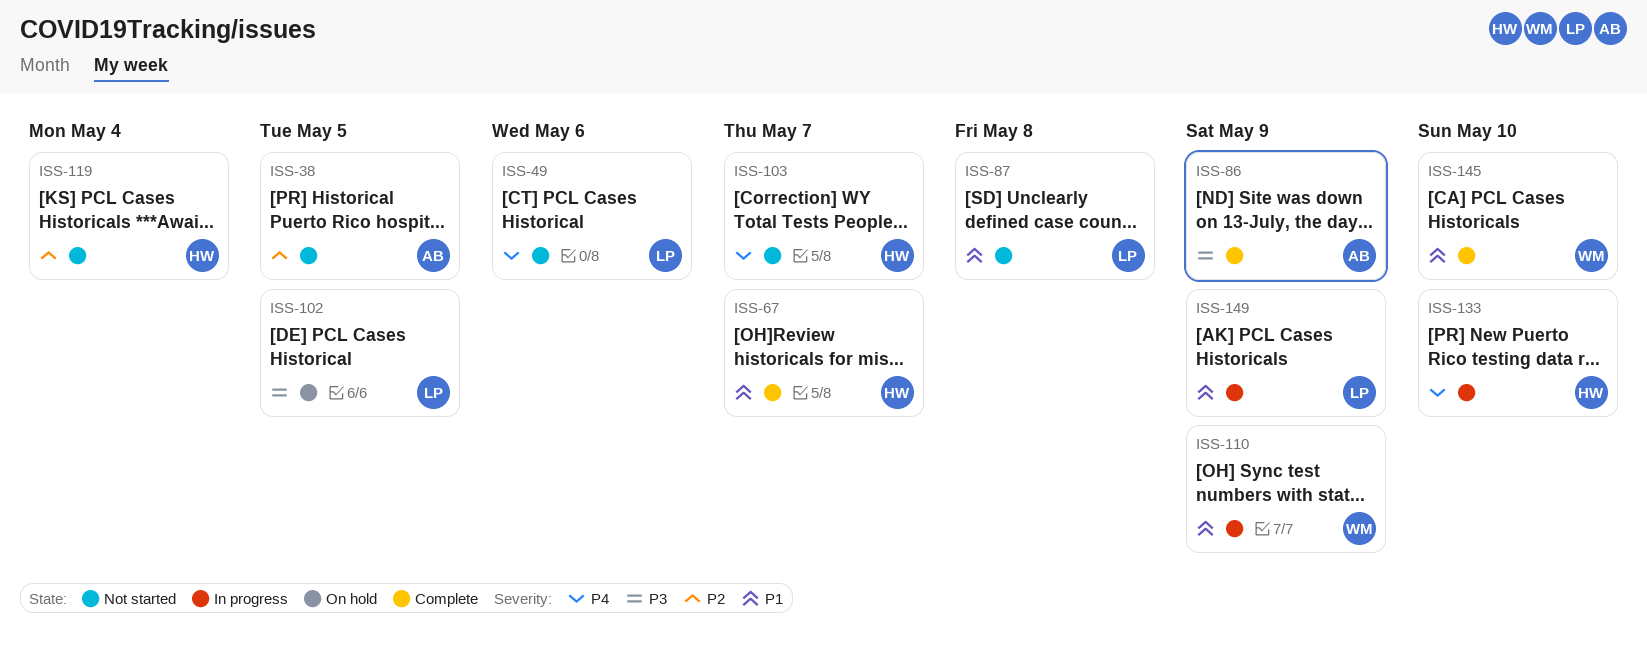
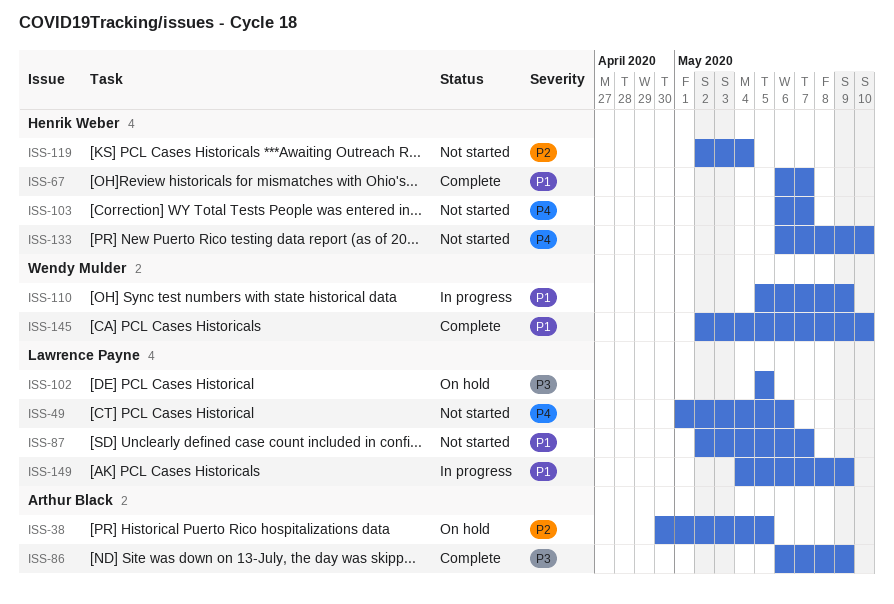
ISS-38, status: Not started -> On hold
ISS-87, due: May 8 -> May 7
ISS-133, status: In progress -> Not started

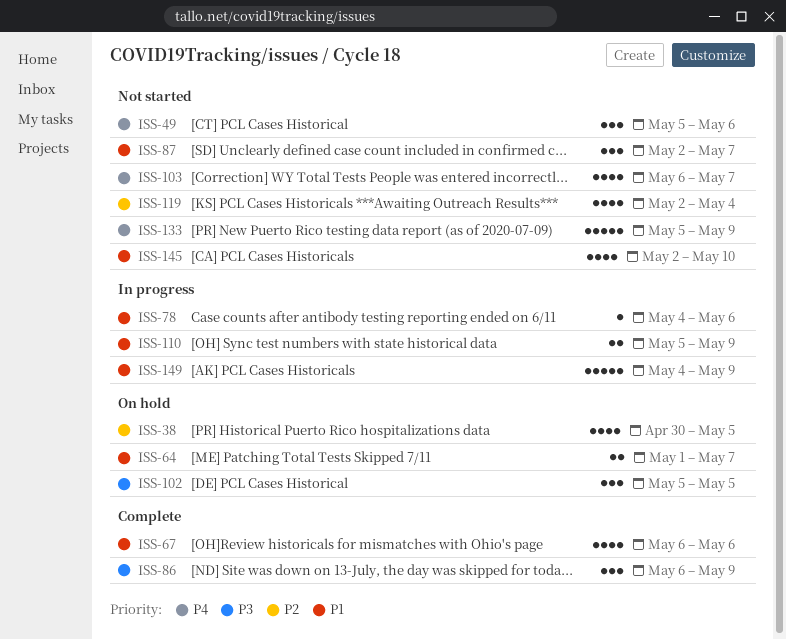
ISS-49, start: May 1 -> May 5
ISS-64: none -> present
ISS-67, due: May 7 -> May 6
ISS-78: none -> present
ISS-133, start: May 6 -> May 5
ISS-133, due: May 10 -> May 9
ISS-145, status: Complete -> Not started

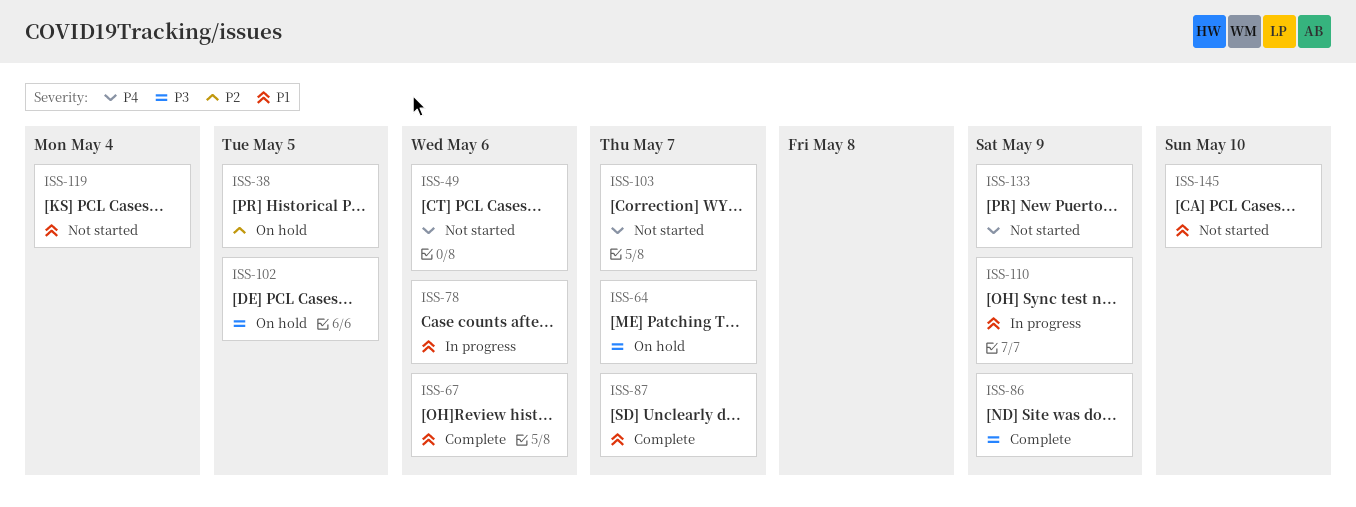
ISS-64, priority: P1 -> P3
ISS-87, status: Not started -> Complete
ISS-119, priority: P2 -> P1
ISS-149: present -> none

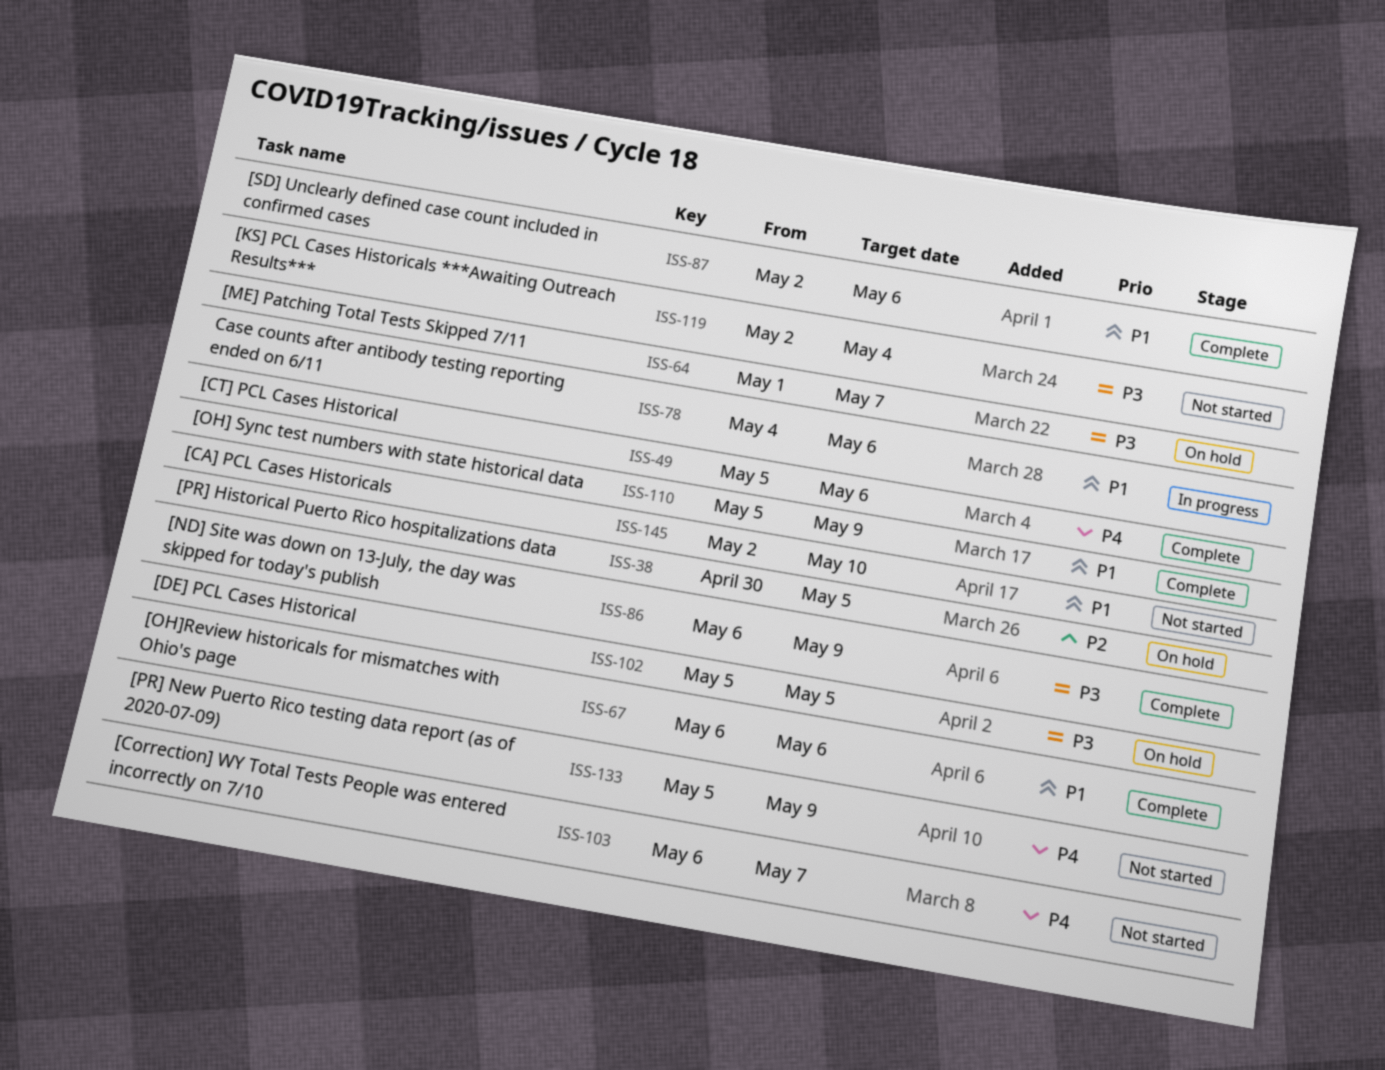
ISS-49, status: Not started -> Complete
ISS-87, due: May 7 -> May 6
ISS-110, status: In progress -> Complete
ISS-119, priority: P1 -> P3

